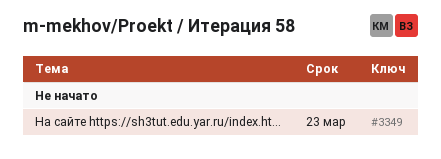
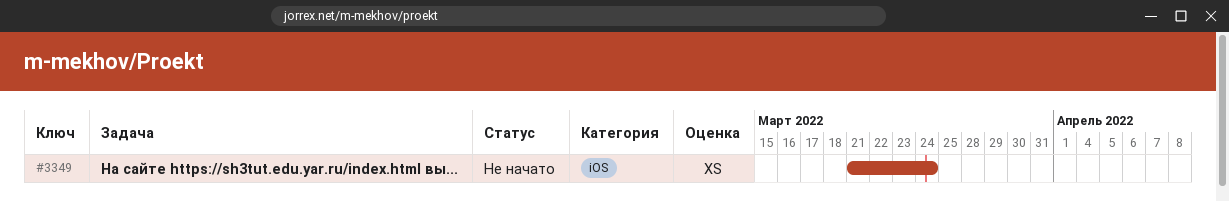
#3349, due: Mar 23 -> Mar 24

